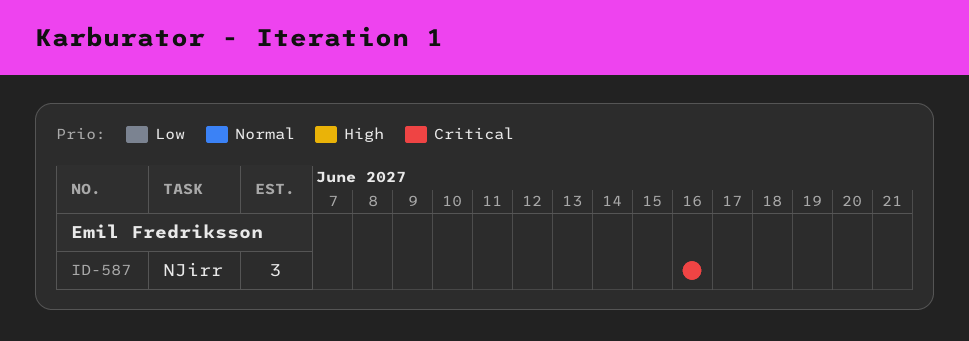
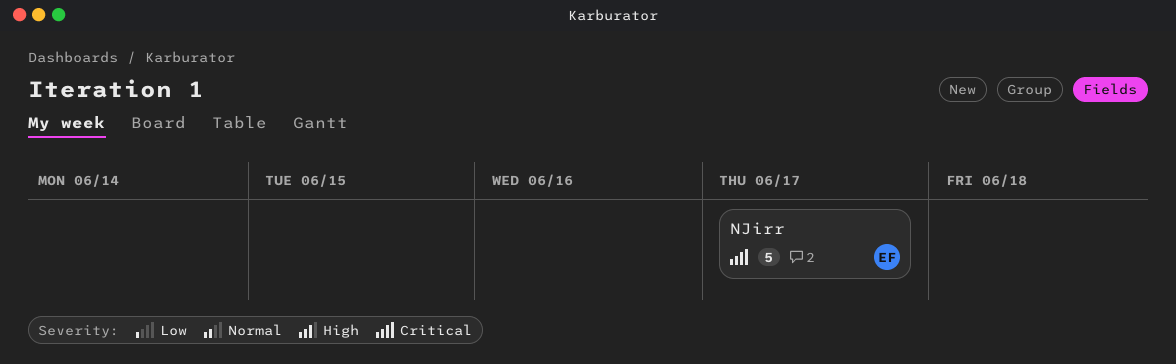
NJirr, estimate: 3 -> 5
NJirr, due: Jun 16 -> Jun 17

